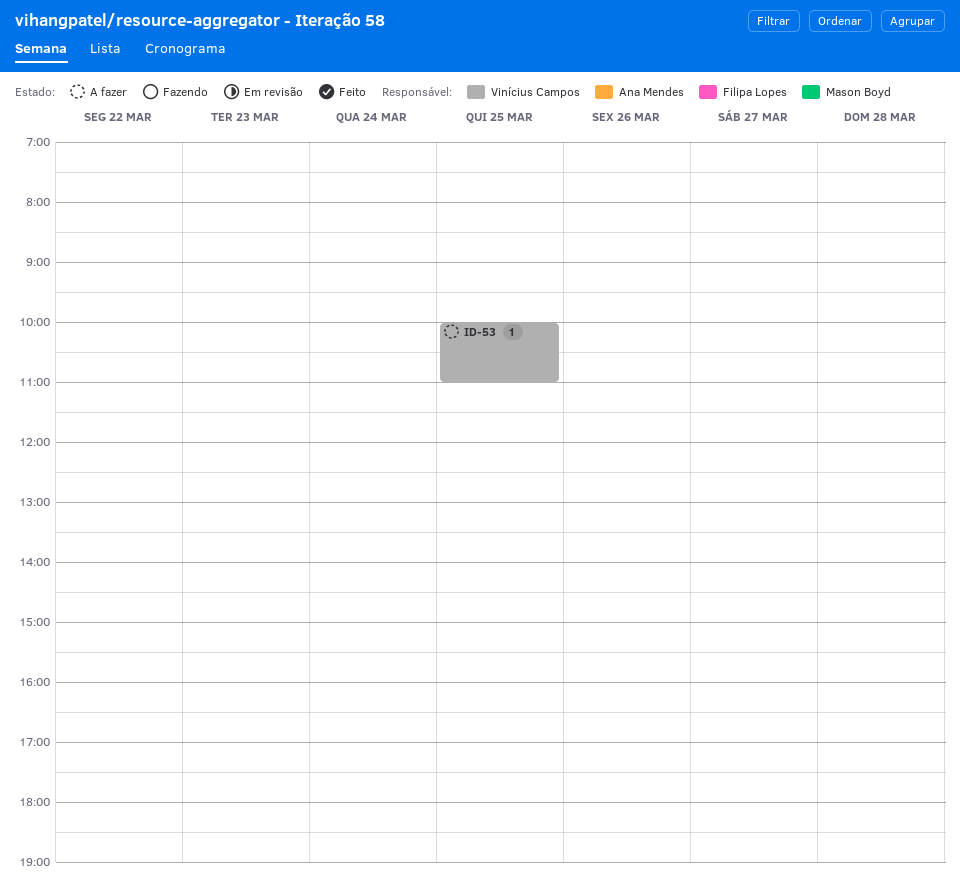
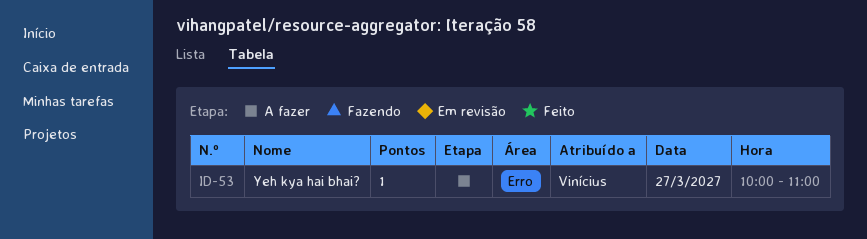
ID-53, day: Mar 25 -> Mar 27

